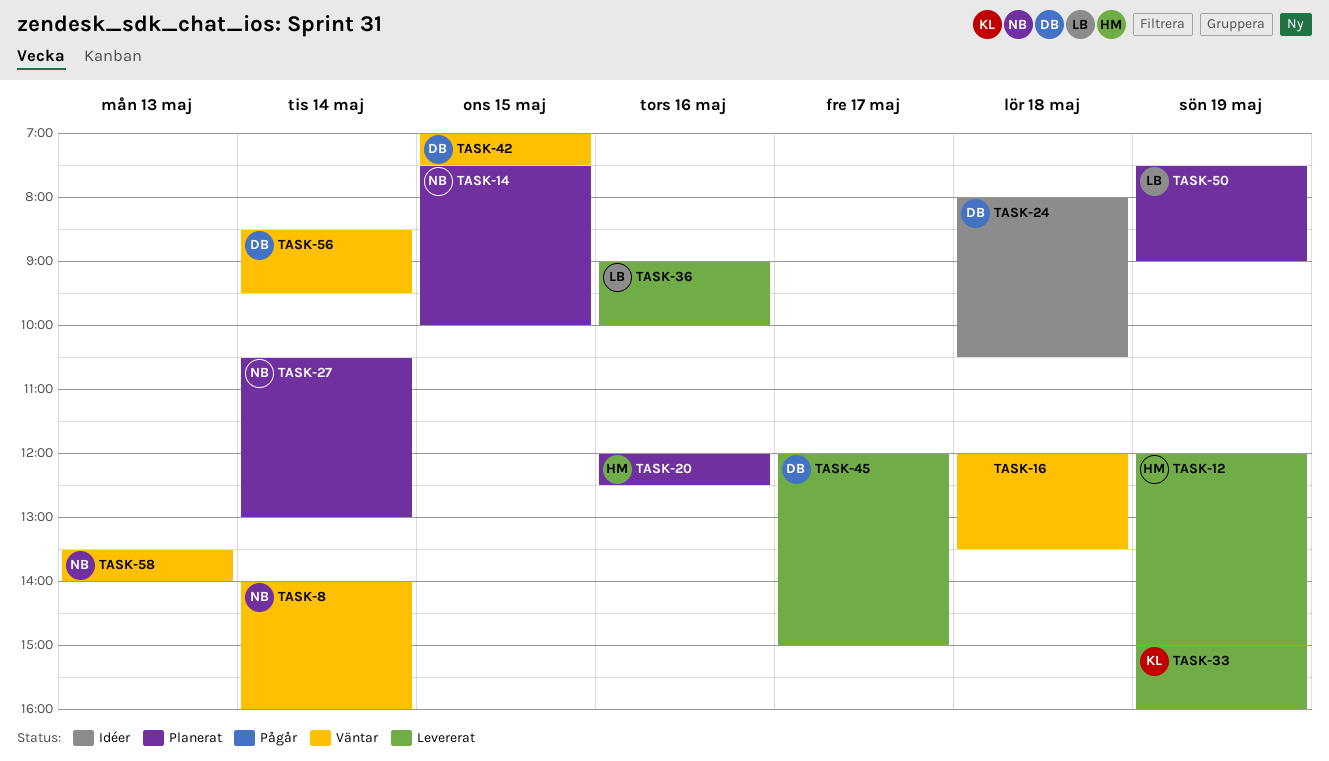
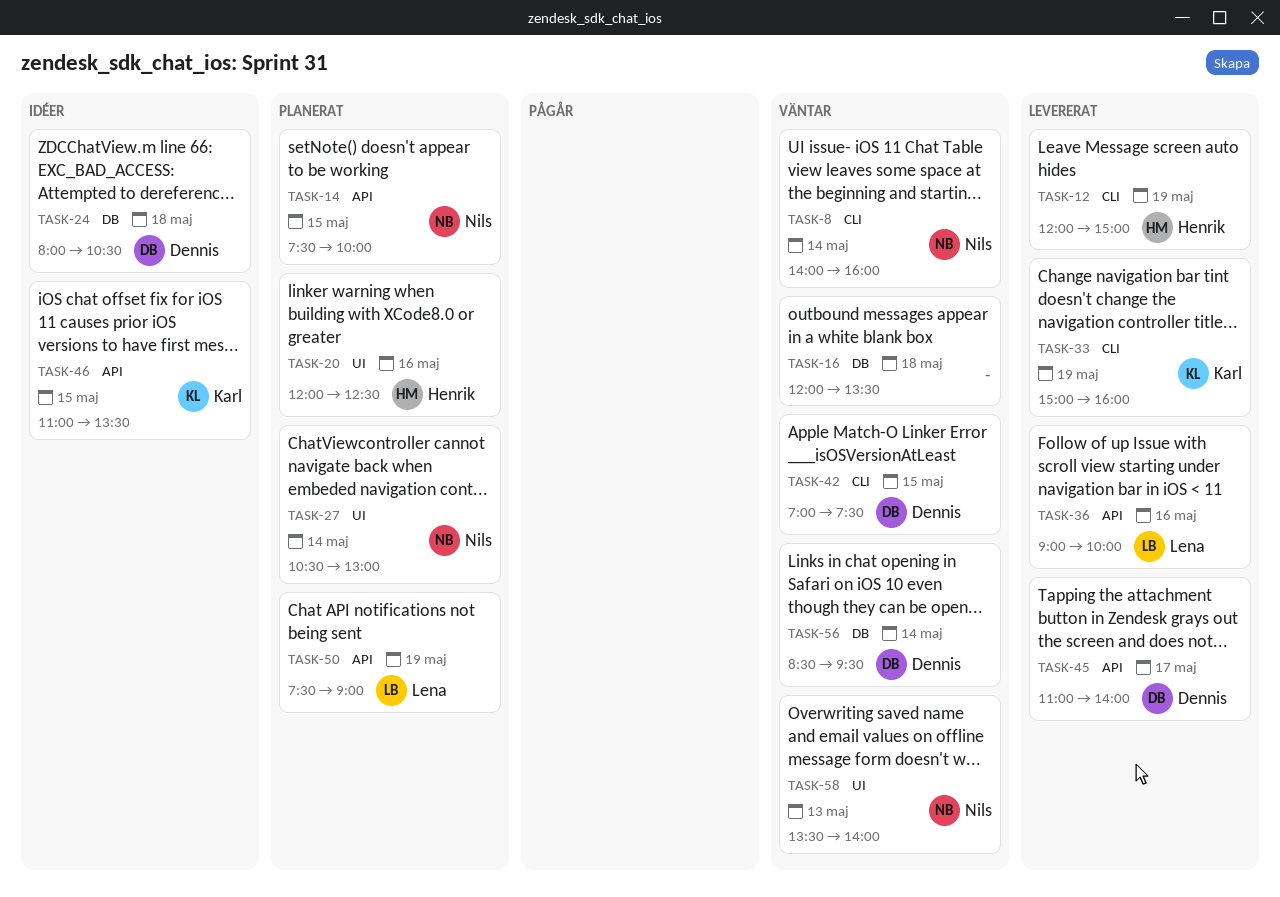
TASK-45, begins: 12:00 -> 11:00
TASK-45, ends: 15:00 -> 14:00
TASK-46: none -> present

